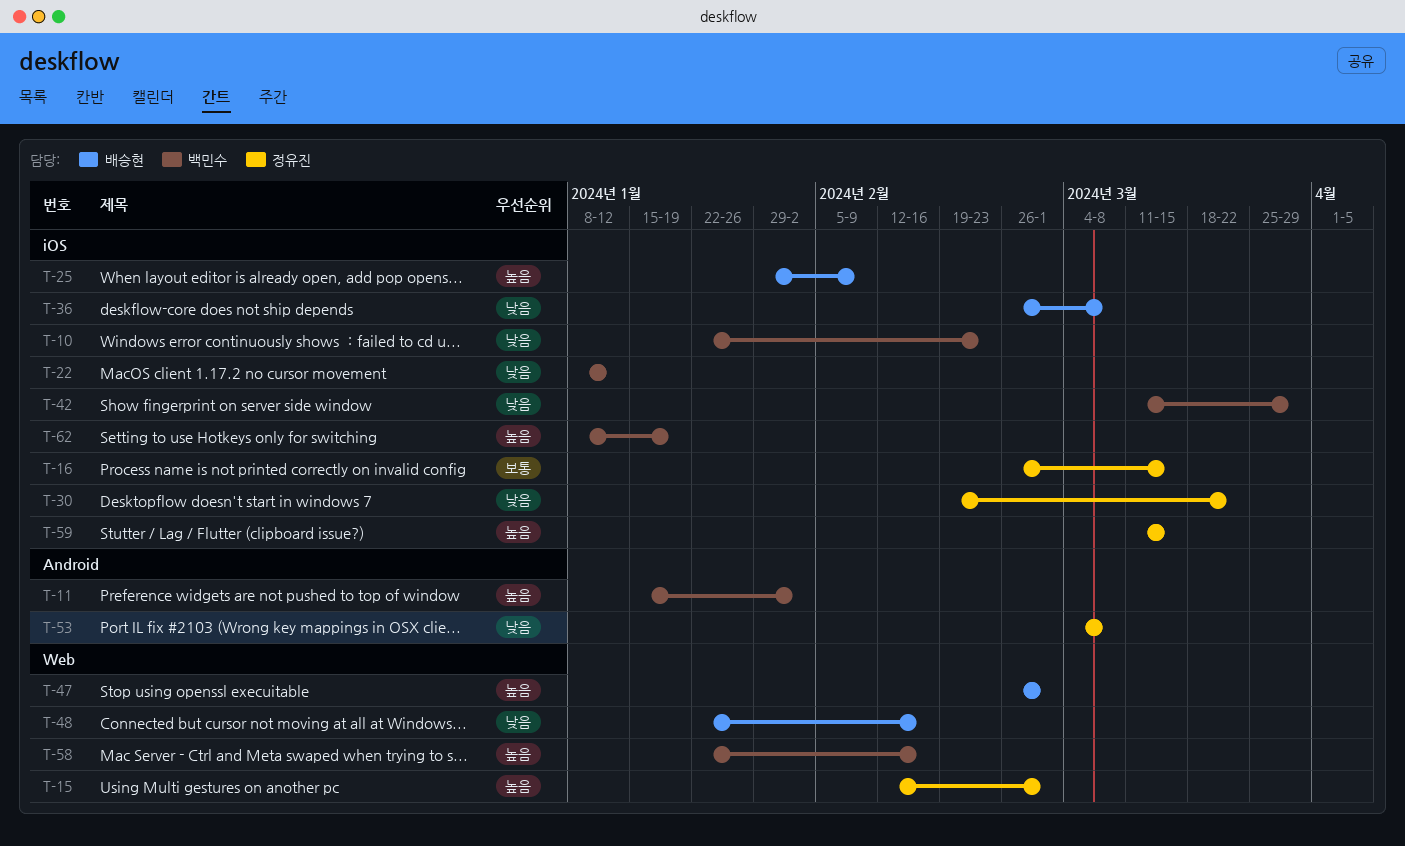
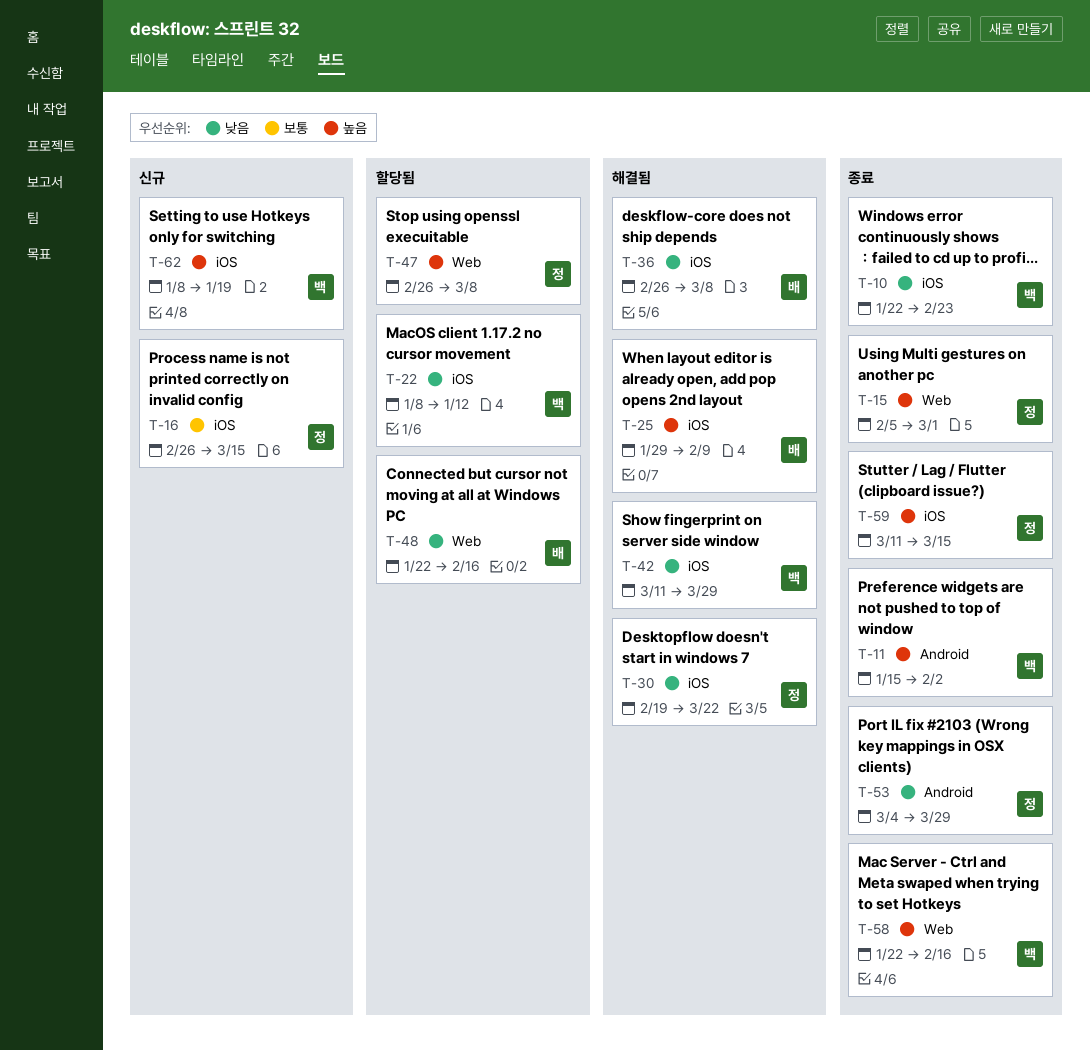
T-15, start: Feb 12 -> Feb 5
T-47, owner: 배승현 -> 정유진
T-47, due: Mar 1 -> Mar 8
T-53, due: Mar 8 -> Mar 29

